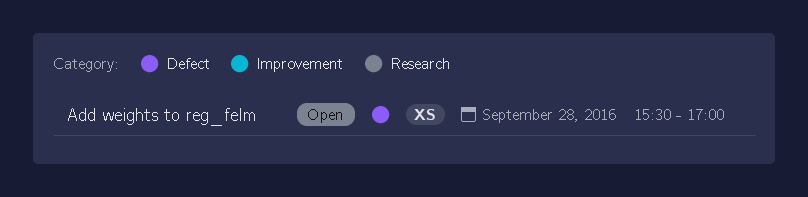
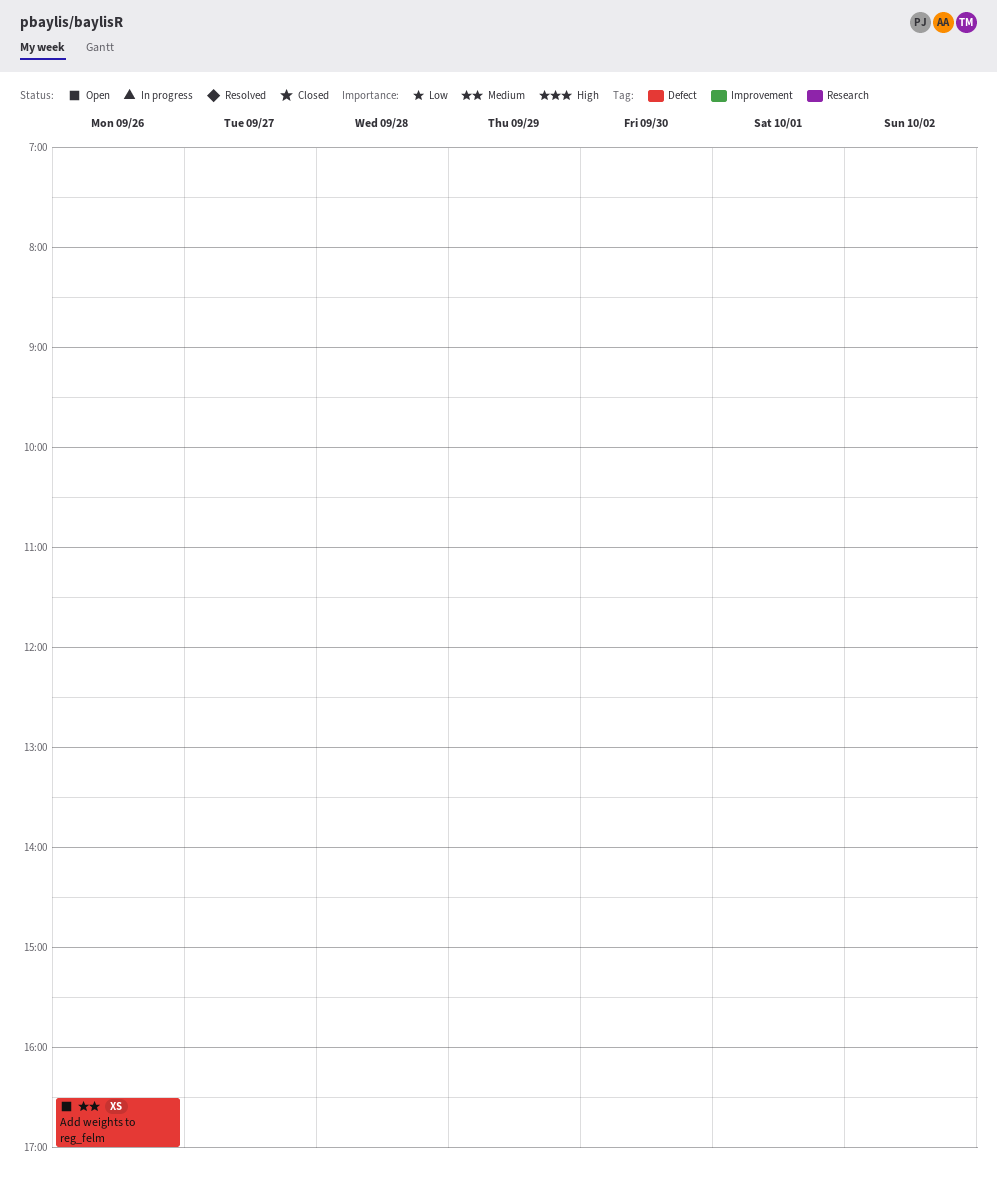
Add weights to reg_felm, day: Sep 28 -> Sep 26
Add weights to reg_felm, begins: 15:30 -> 16:30

